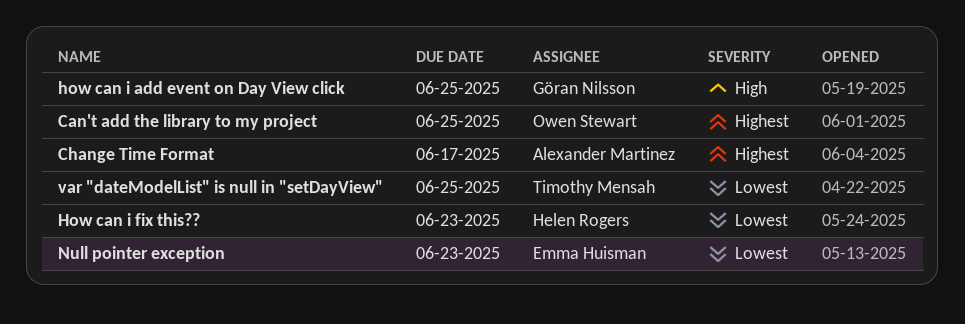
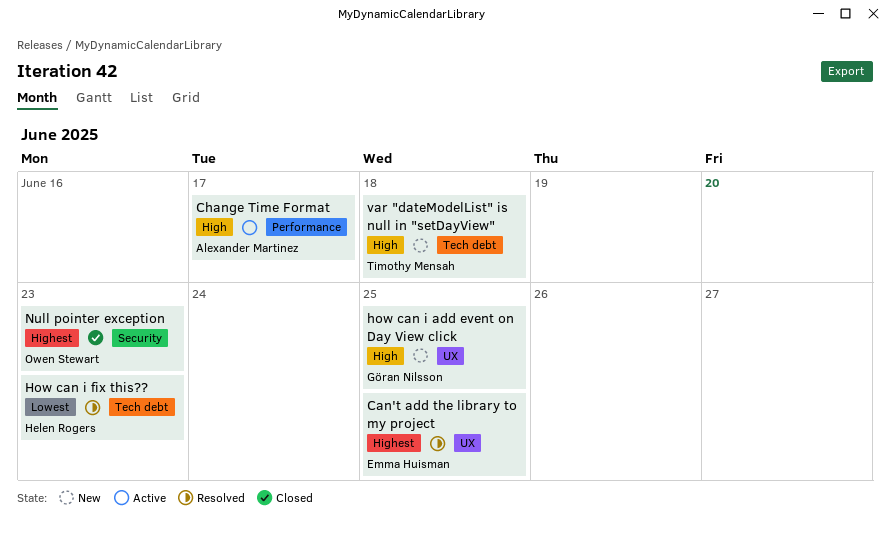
Can't add the library to my project, owner: Owen Stewart -> Emma Huisman
Change Time Format, priority: Highest -> High
Null pointer exception, owner: Emma Huisman -> Owen Stewart
Null pointer exception, priority: Lowest -> Highest
var "dateModelList" is null in "setDayView", priority: Lowest -> High
var "dateModelList" is null in "setDayView", due: Jun 25 -> Jun 18

